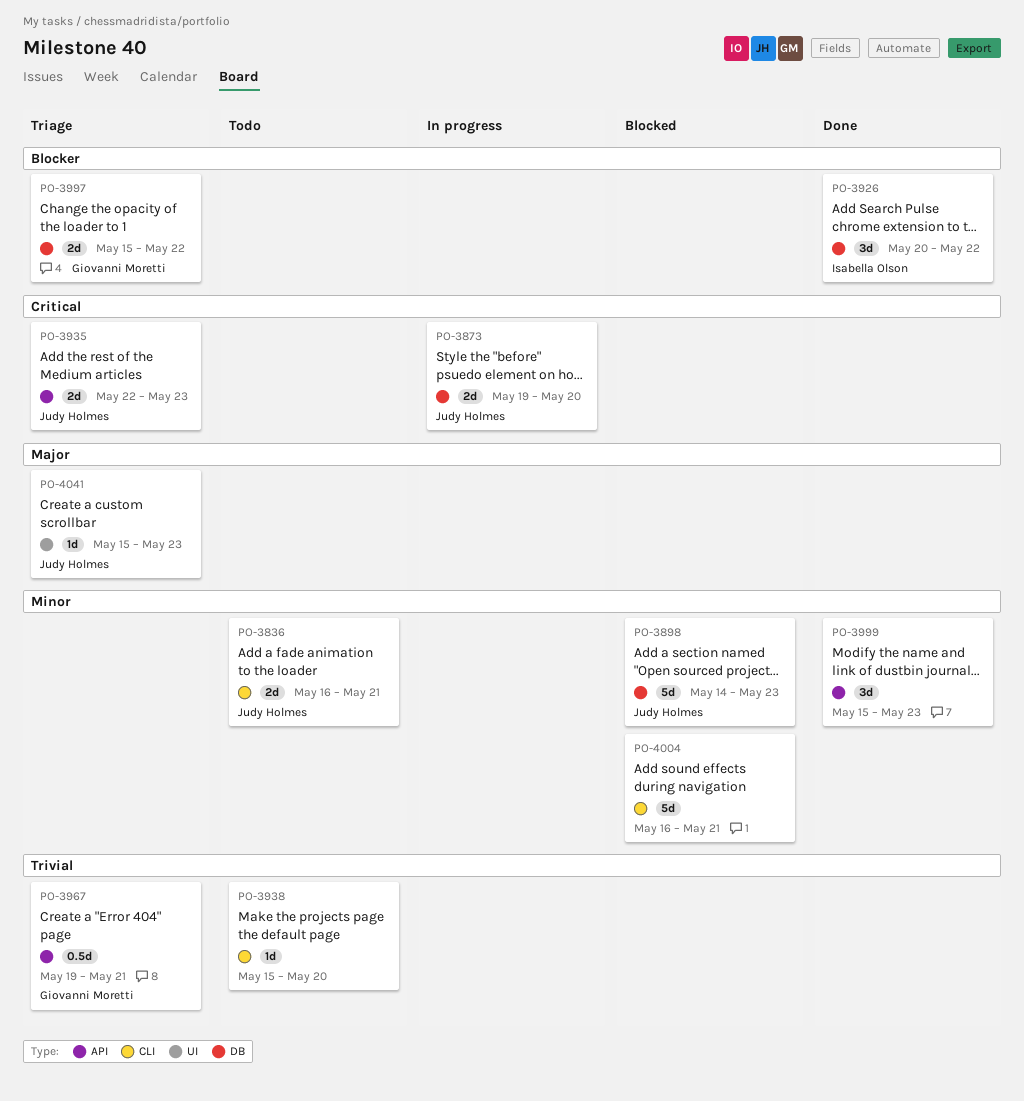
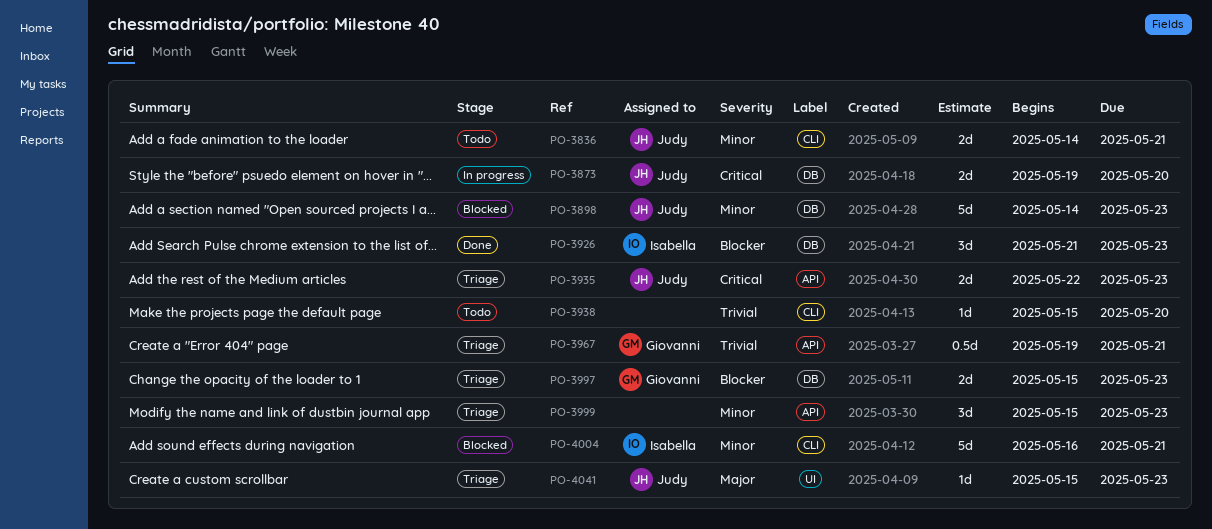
PO-3836, start: May 16 -> May 14
PO-3926, start: May 20 -> May 21
PO-3926, due: May 22 -> May 23
PO-3997, due: May 22 -> May 23
PO-3999, status: Done -> Triage
PO-4004, owner: none -> Isabella Olson

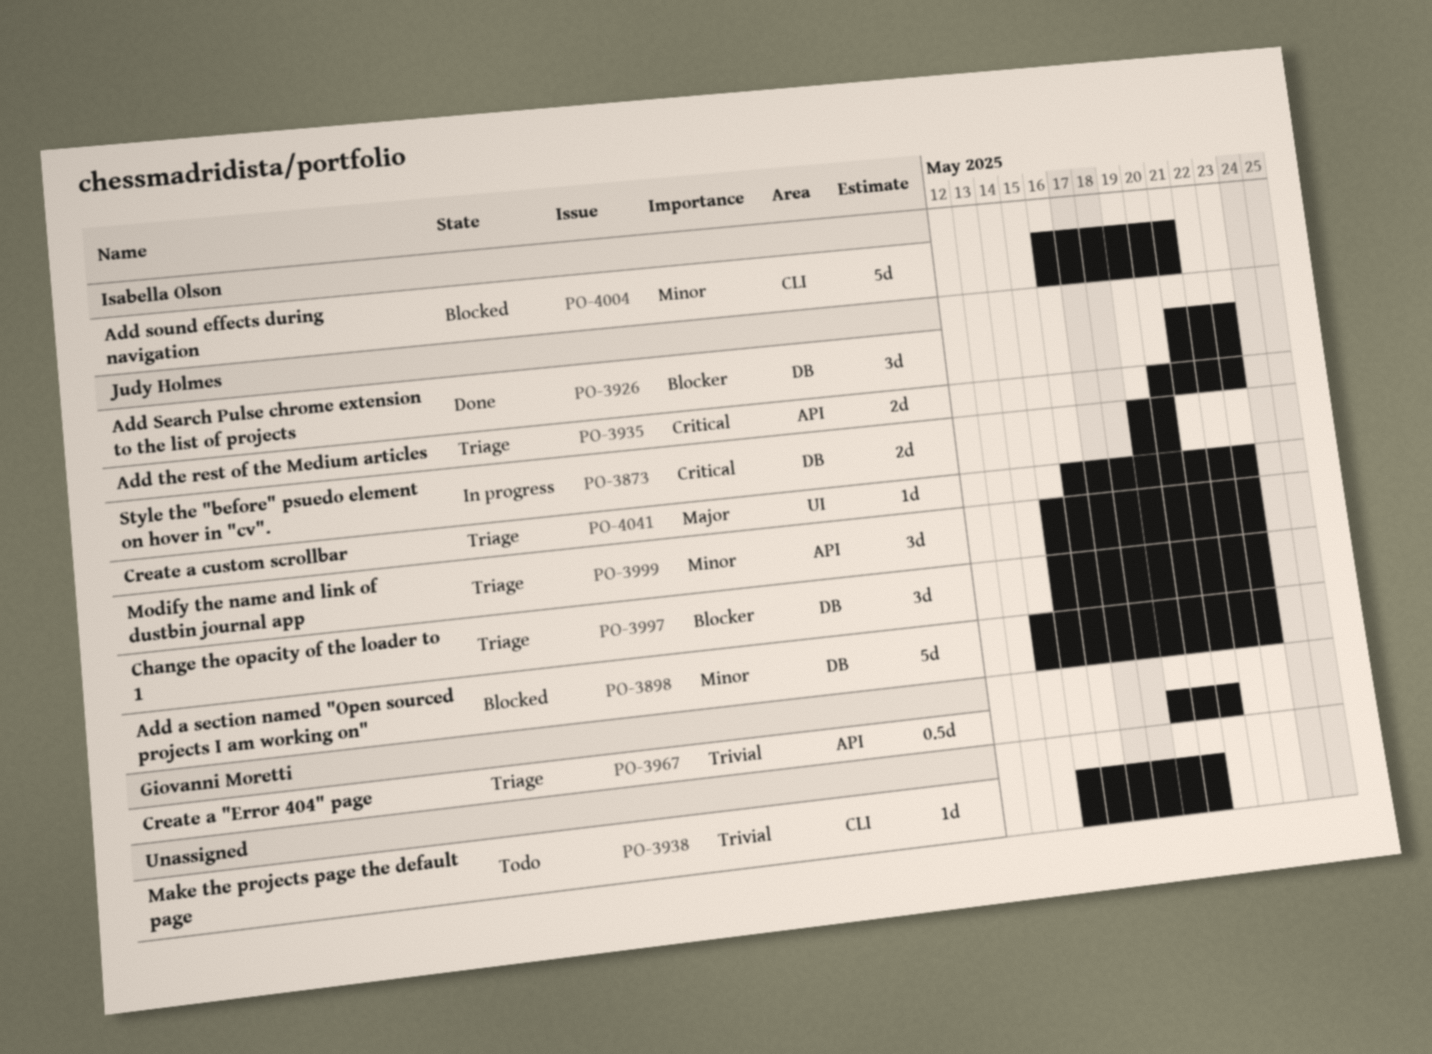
PO-3836: present -> none
PO-3926, owner: Isabella Olson -> Judy Holmes
PO-3935, start: May 22 -> May 20
PO-3997, owner: Giovanni Moretti -> Judy Holmes
PO-3997, estimate: 2d -> 3d
PO-3999, owner: none -> Judy Holmes
PO-4041, start: May 15 -> May 16

